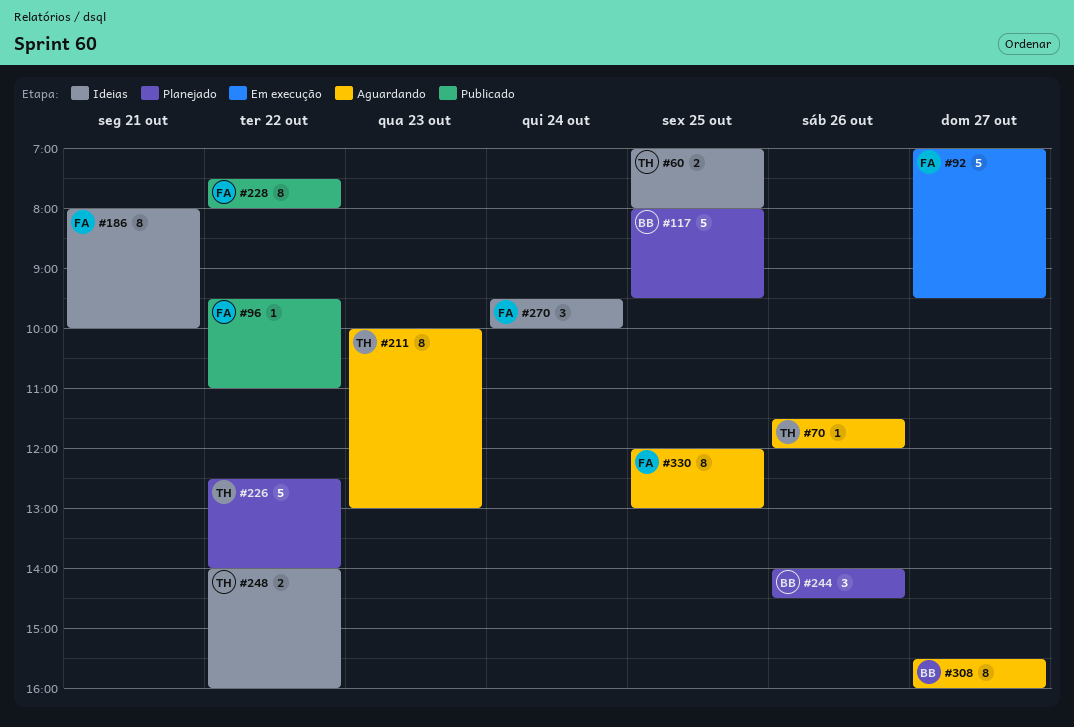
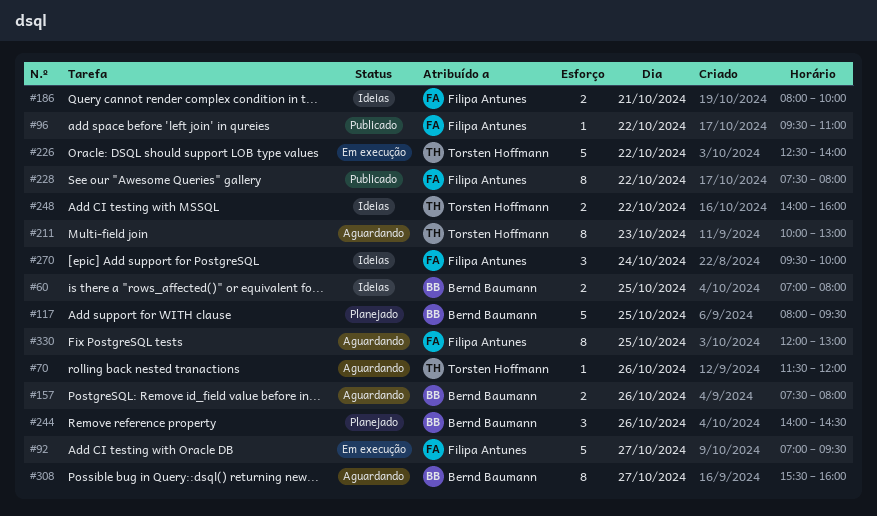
#60, owner: Torsten Hoffmann -> Bernd Baumann
#157: none -> present
#186, estimate: 8 -> 2
#226, status: Planejado -> Em execução

